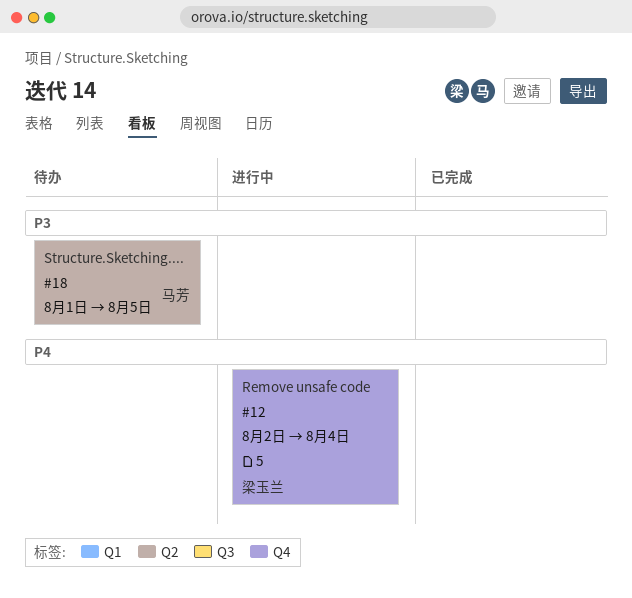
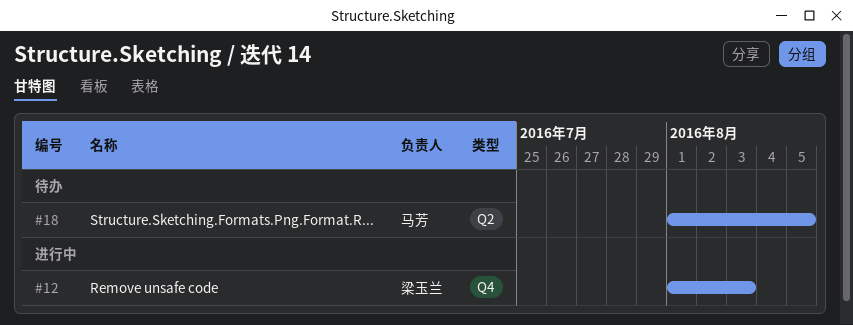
#12, start: Aug 2 -> Aug 1
#12, due: Aug 4 -> Aug 3

